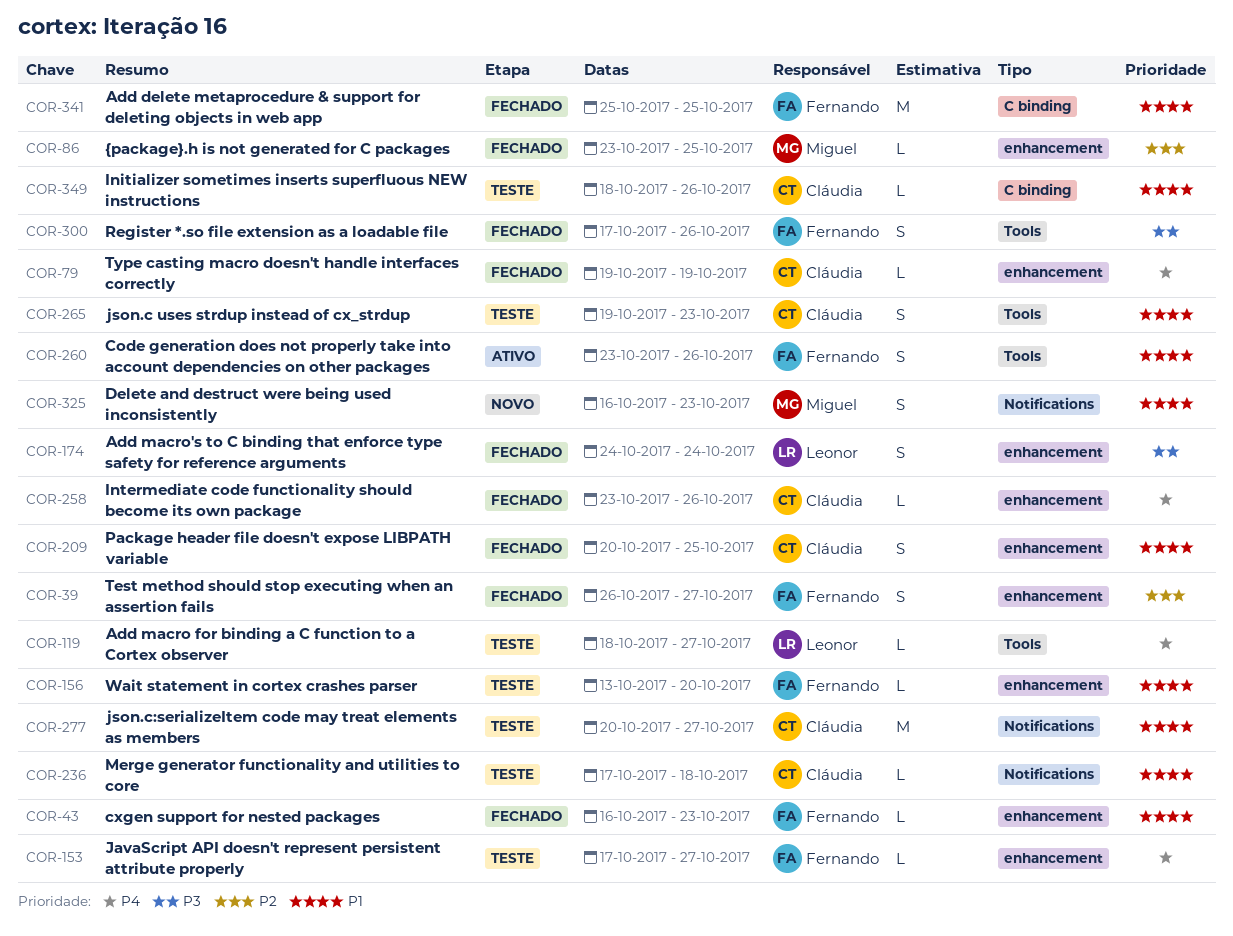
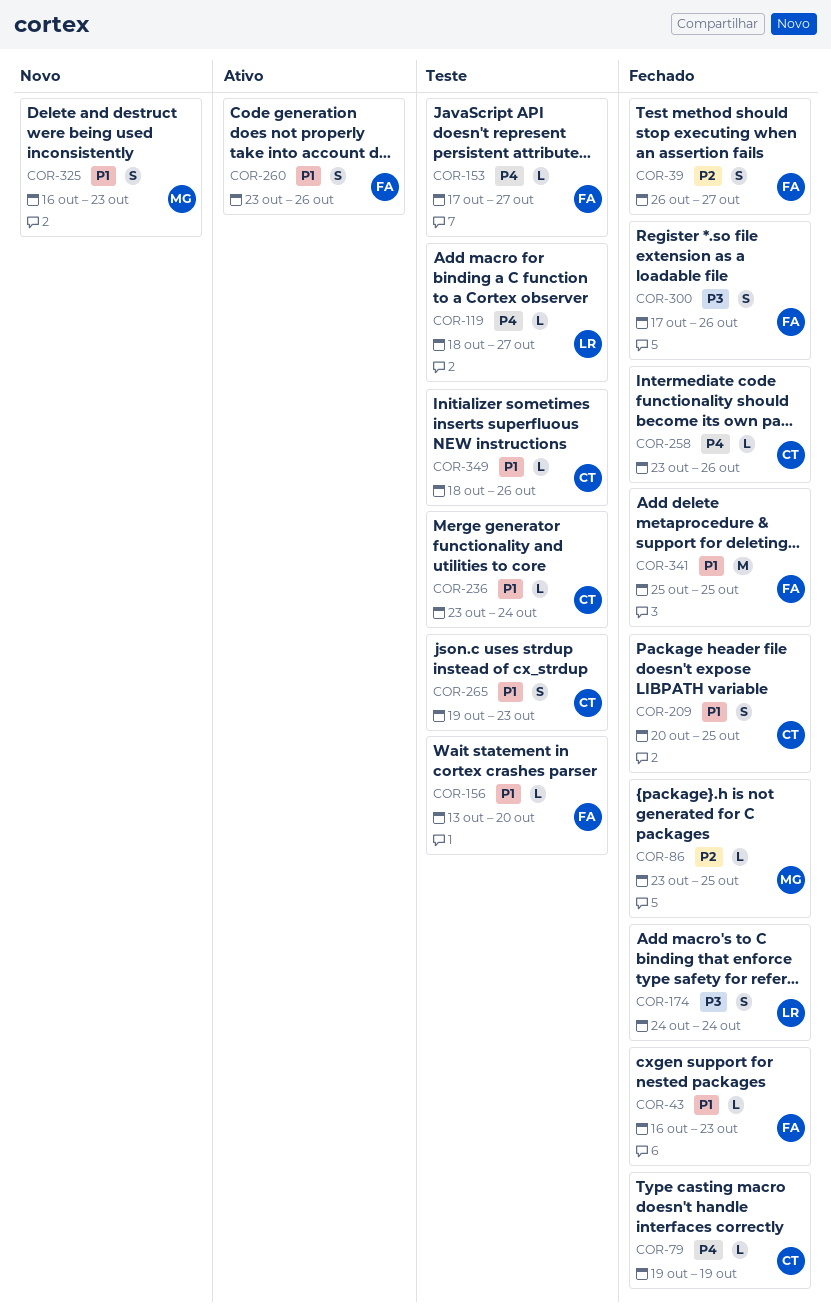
COR-236, start: Oct 17 -> Oct 23
COR-236, due: Oct 18 -> Oct 24
COR-277: present -> none

